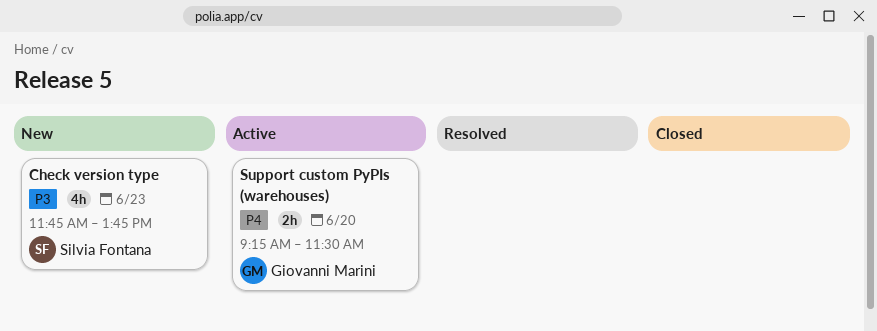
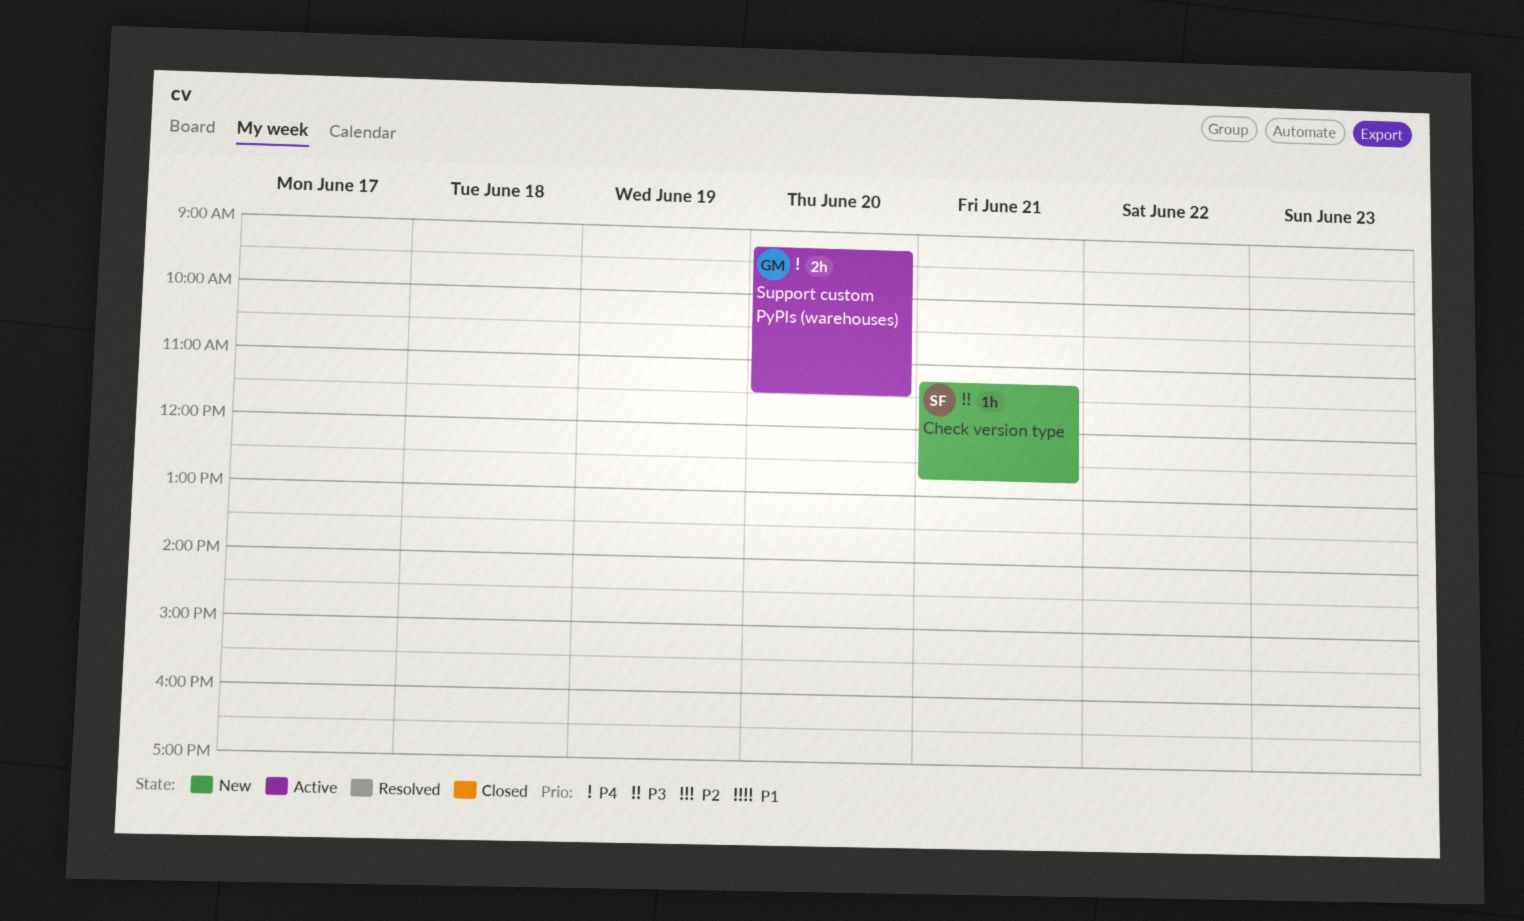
Check version type, estimate: 4h -> 1h
Check version type, day: Jun 23 -> Jun 21
Check version type, begins: 11:45 -> 11:15
Check version type, ends: 13:45 -> 12:45

